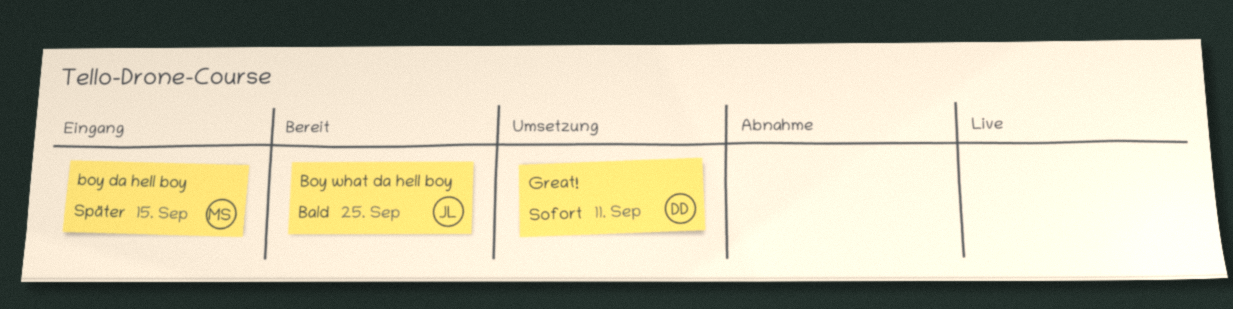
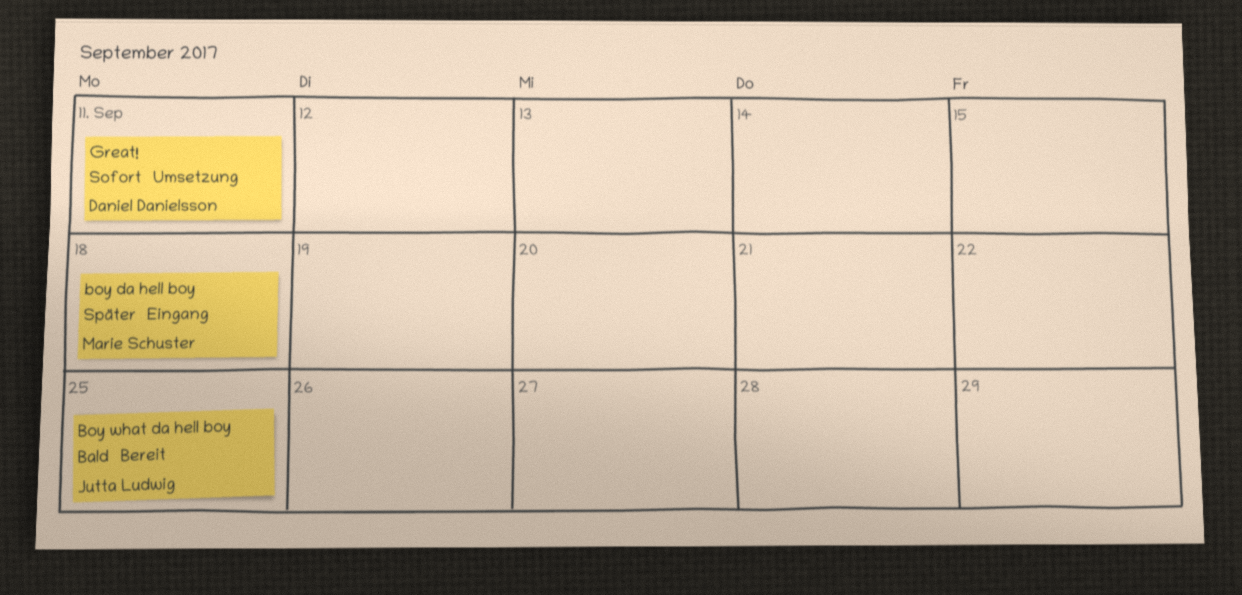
boy da hell boy, due: Sep 15 -> Sep 18

